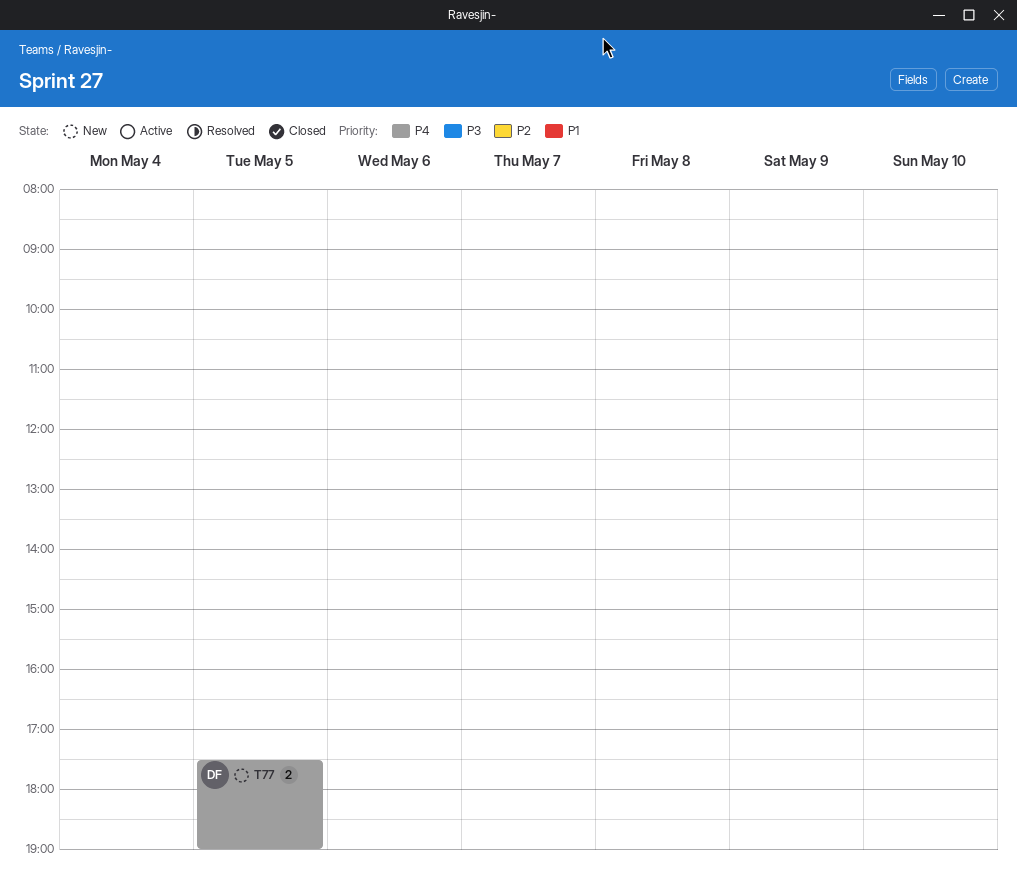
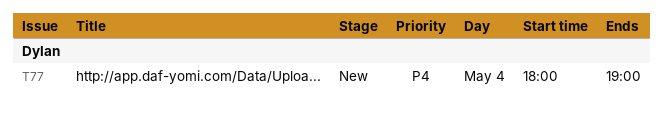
T77, day: May 5 -> May 4
T77, begins: 17:30 -> 18:00

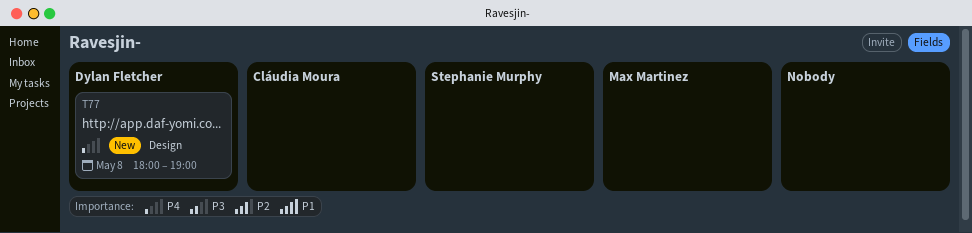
T77, day: May 4 -> May 8

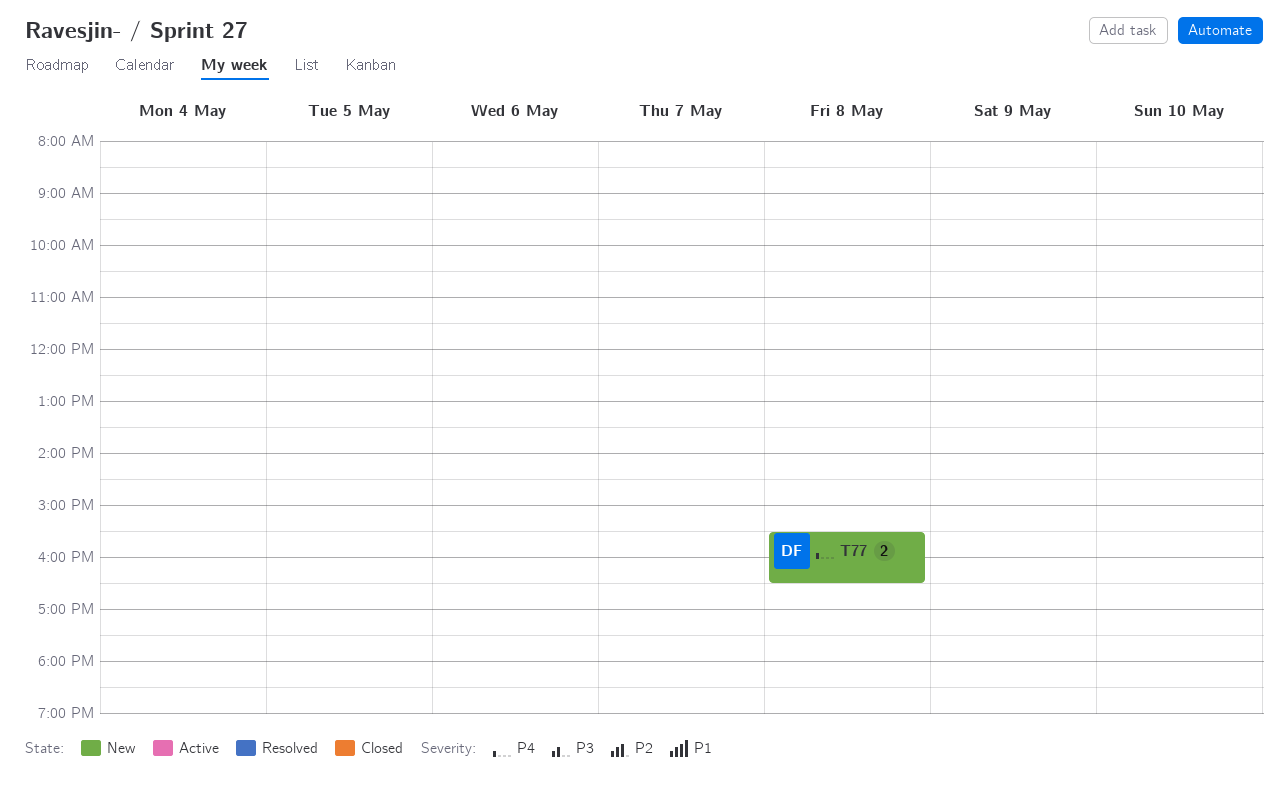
T77, begins: 18:00 -> 15:30
T77, ends: 19:00 -> 16:30

